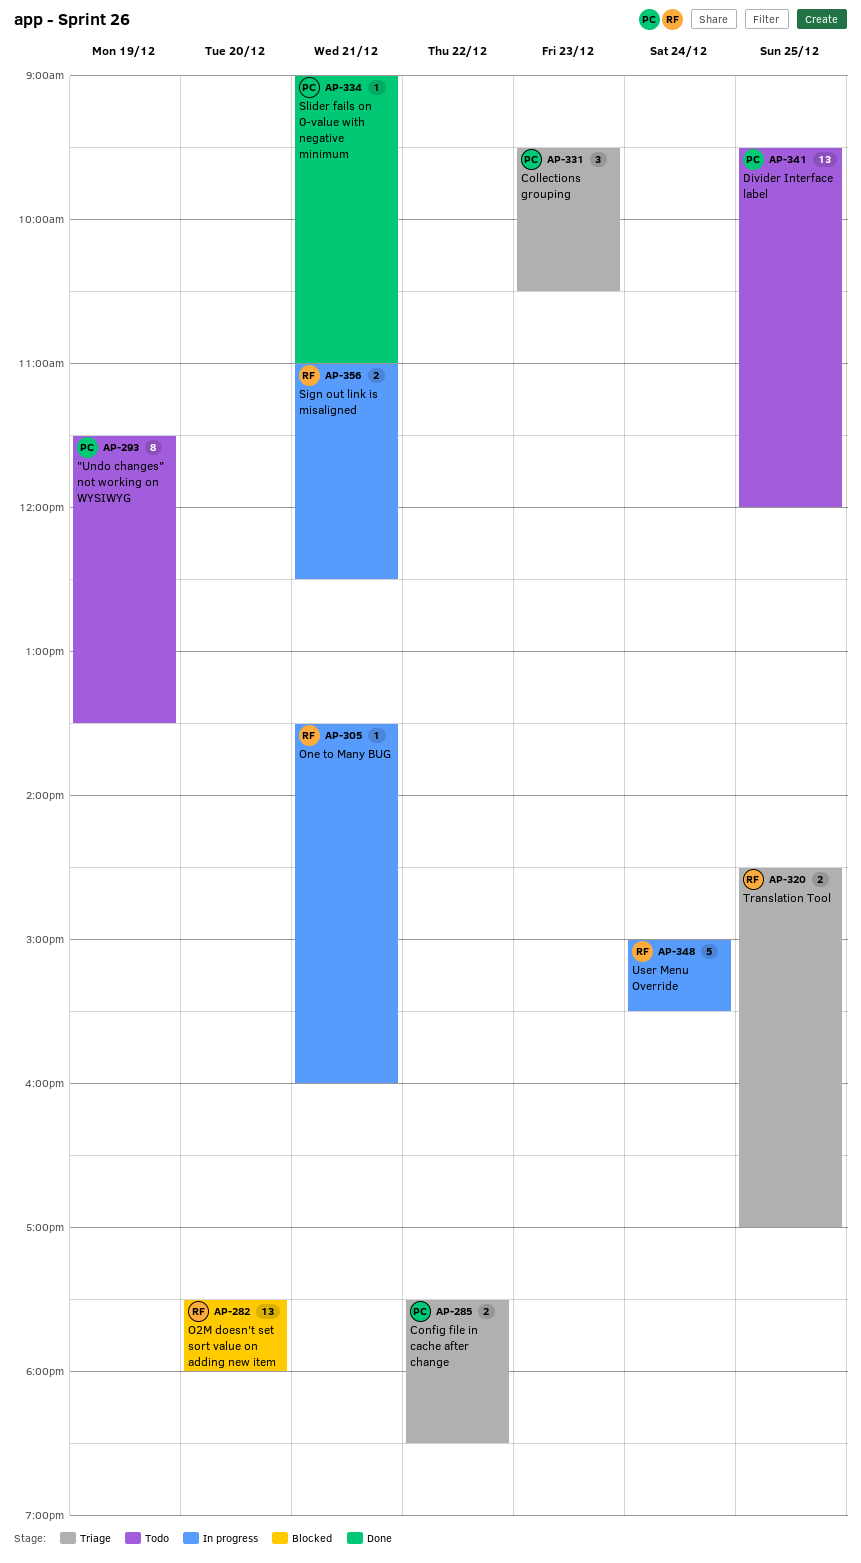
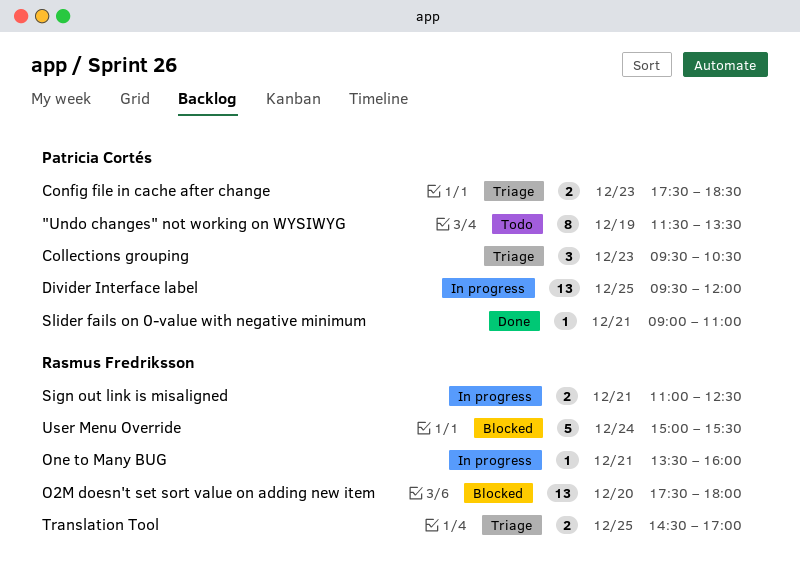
Config file in cache after change, day: Dec 22 -> Dec 23
Divider Interface label, status: Todo -> In progress
User Menu Override, status: In progress -> Blocked

